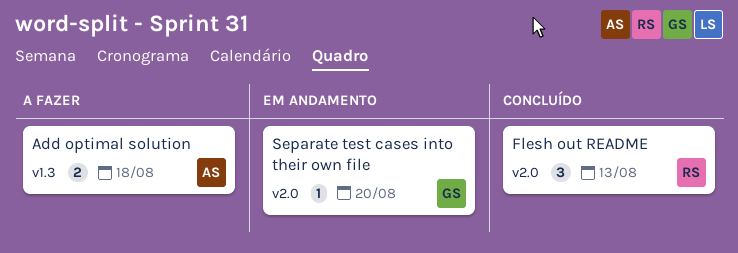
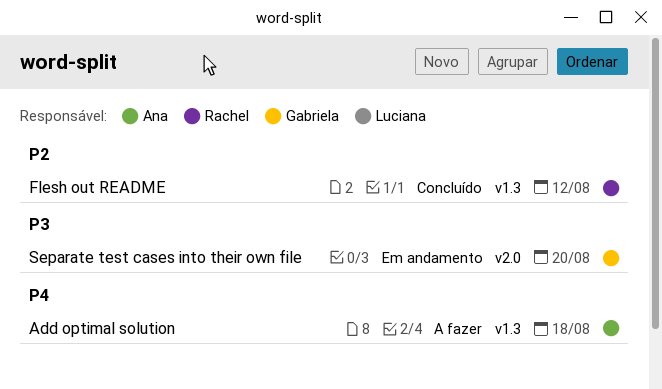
Flesh out README, label: v2.0 -> v1.3
Flesh out README, due: Aug 13 -> Aug 12

